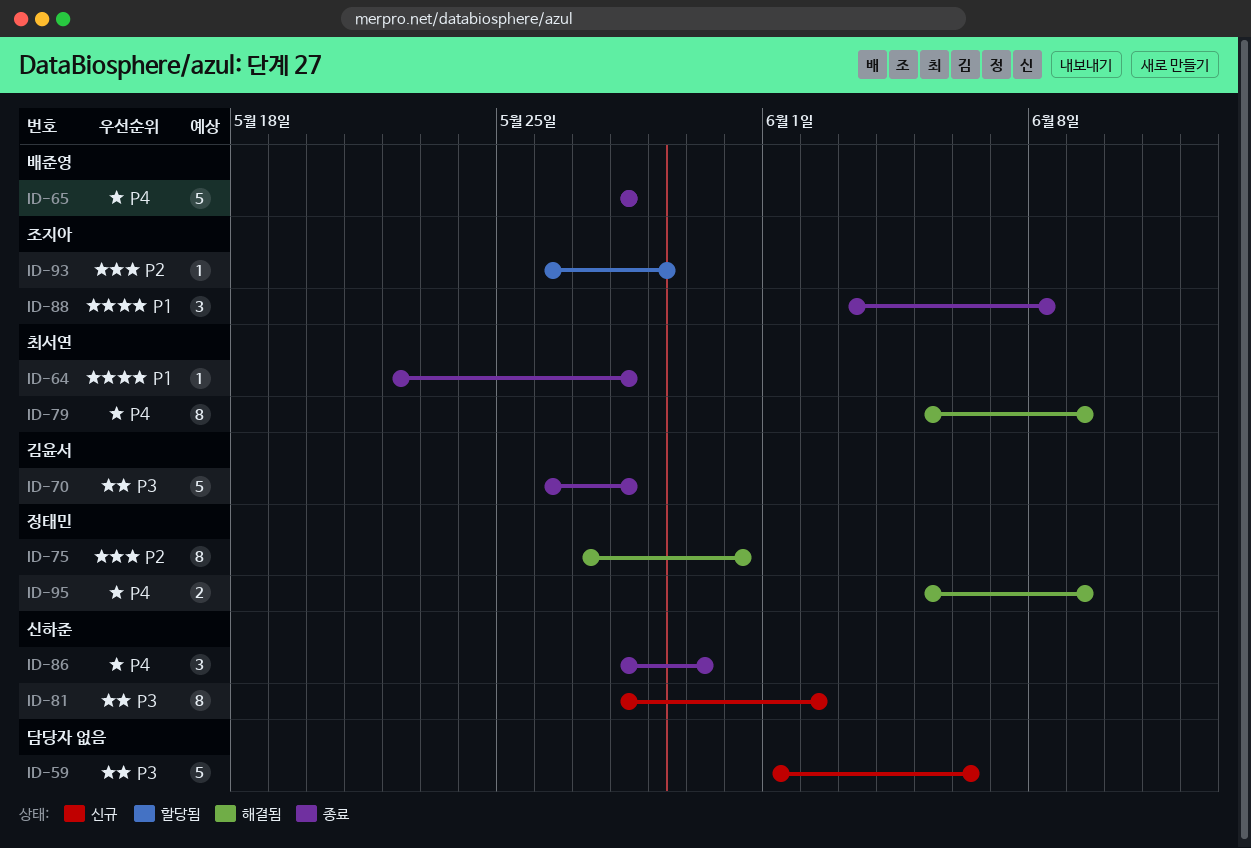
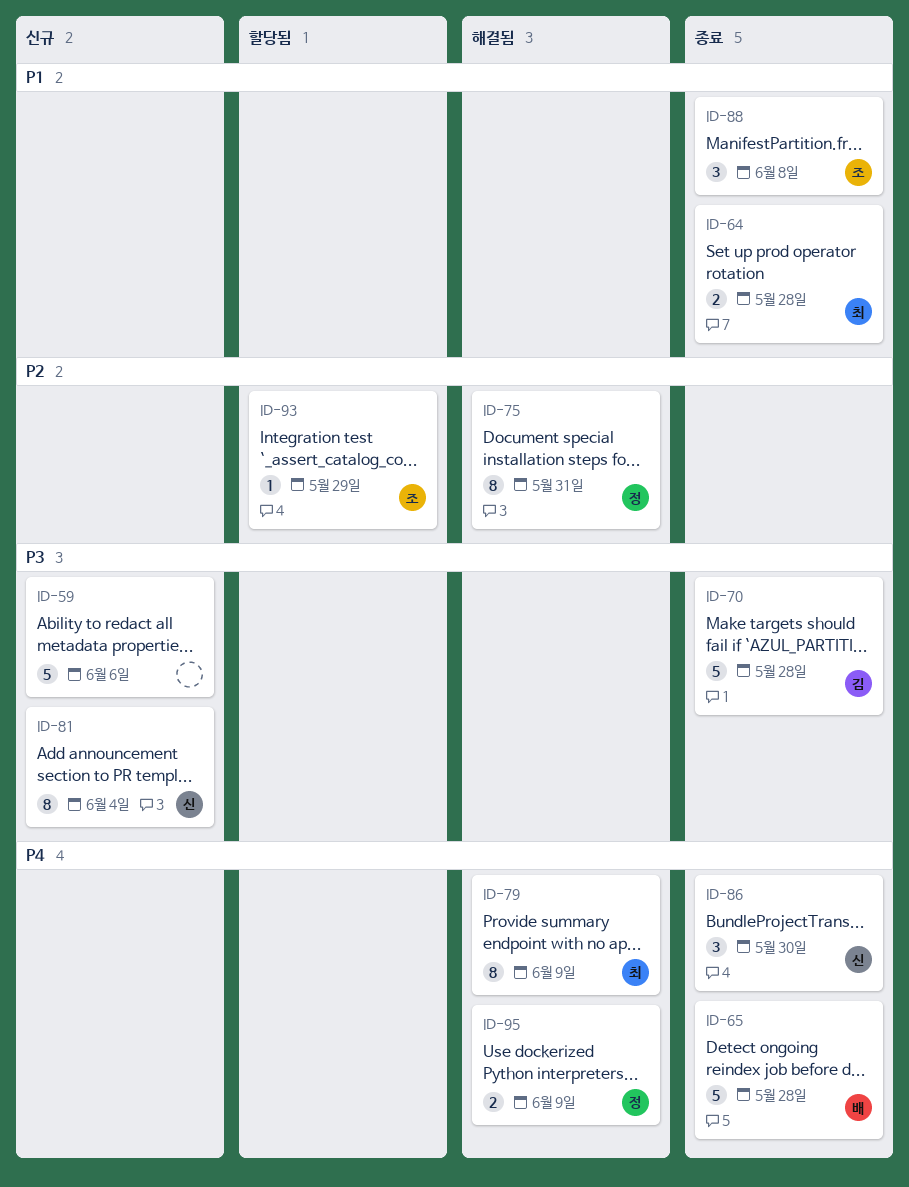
ID-64, estimate: 1 -> 2
ID-81, due: Jun 2 -> Jun 4

